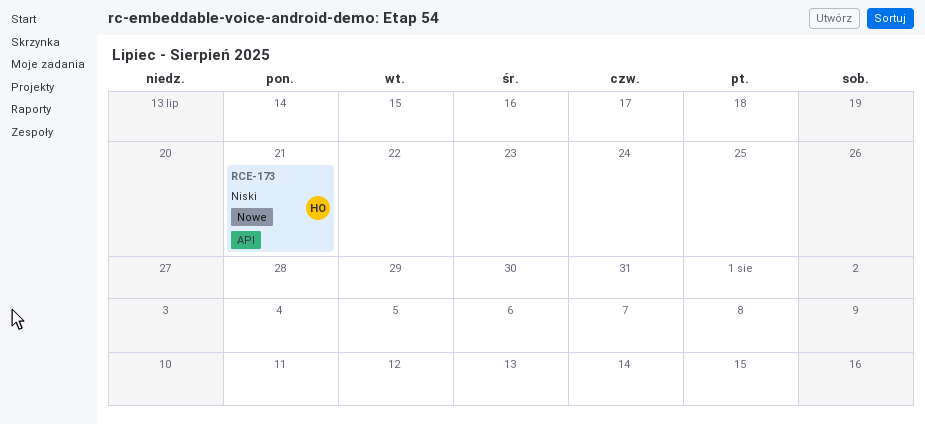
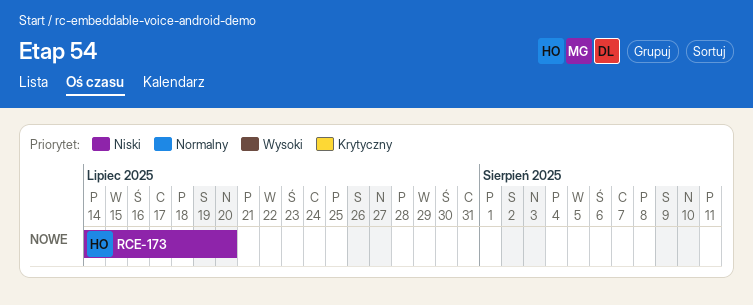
RCE-173, due: Jul 21 -> Jul 20

